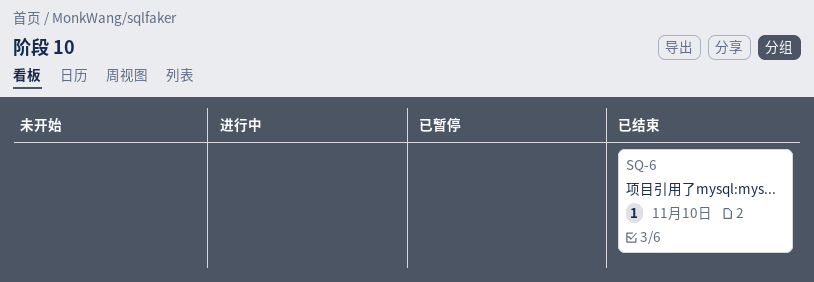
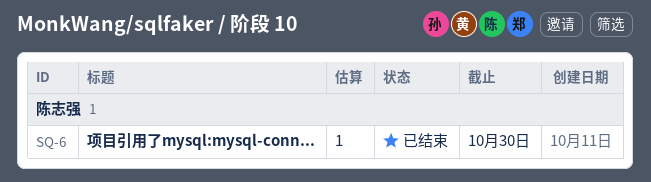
SQ-6, due: Nov 10 -> Oct 30

